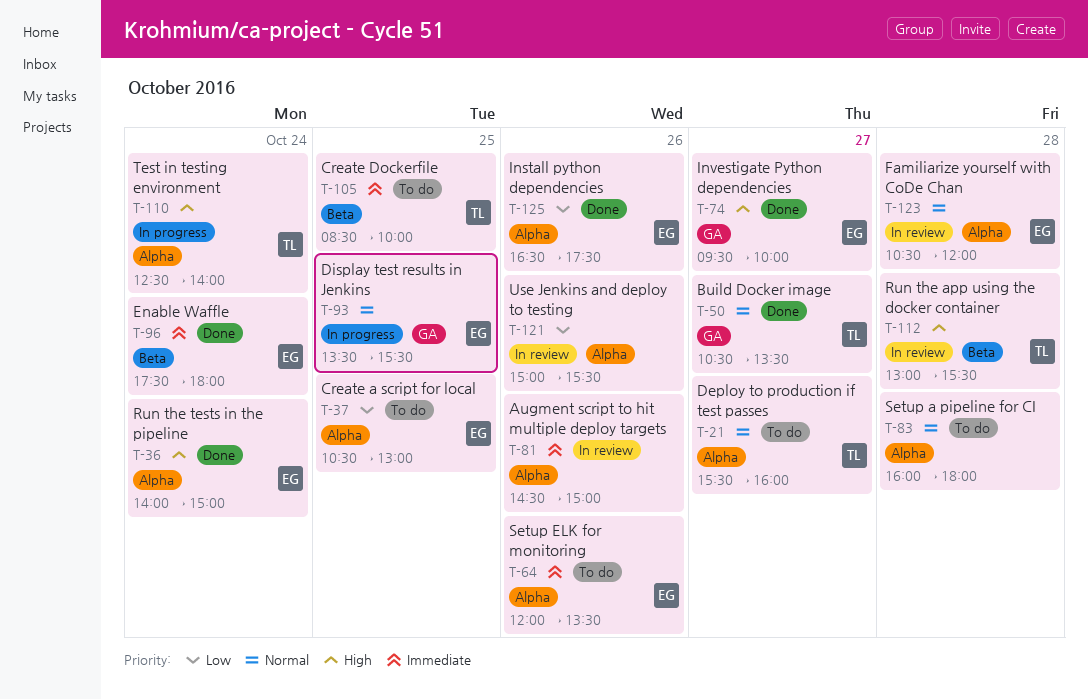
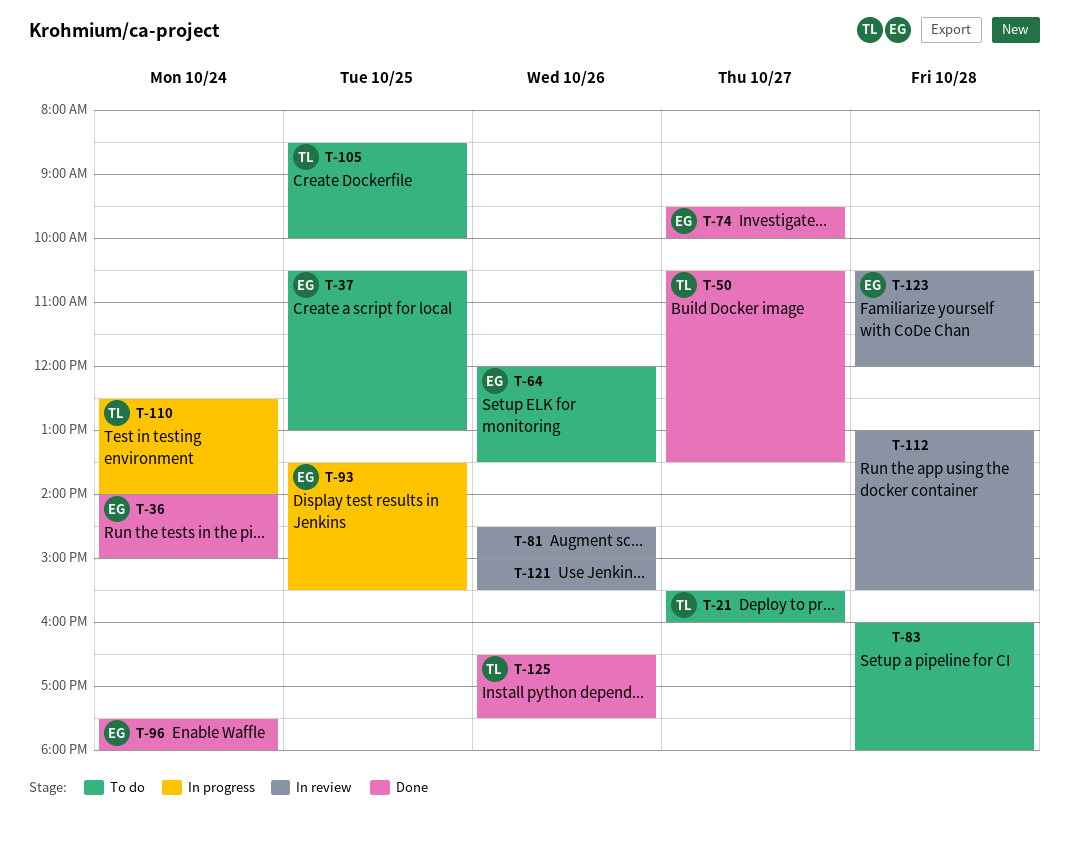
T-112, owner: TL -> none
T-125, owner: EG -> TL

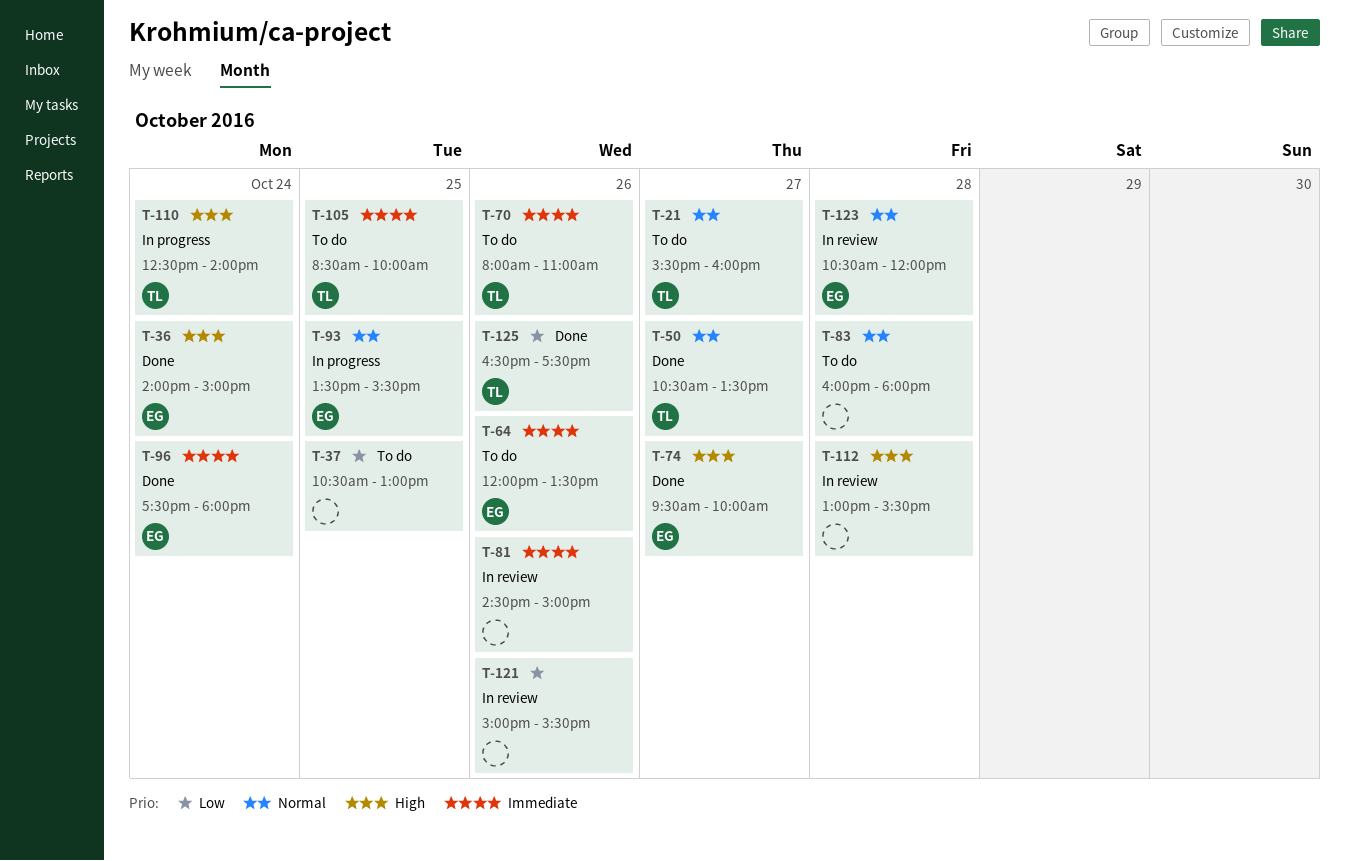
T-37, owner: EG -> none
T-70: none -> present

